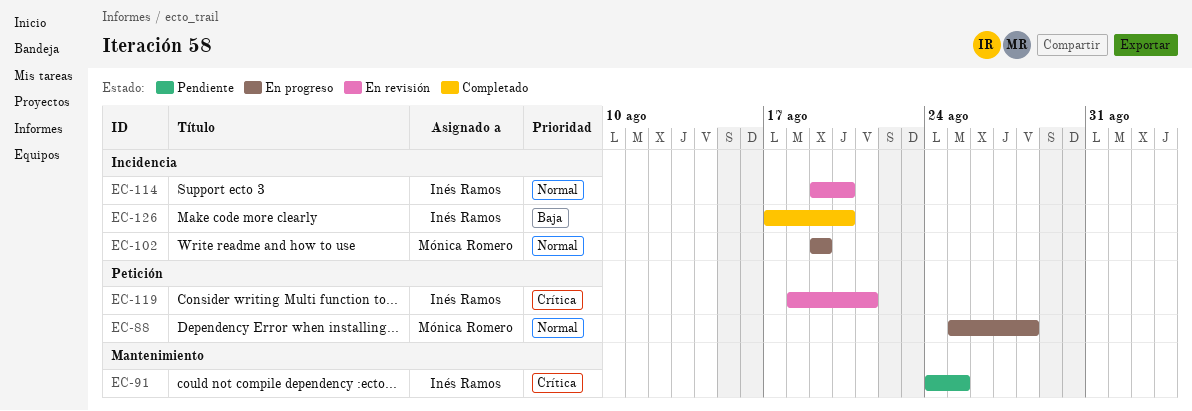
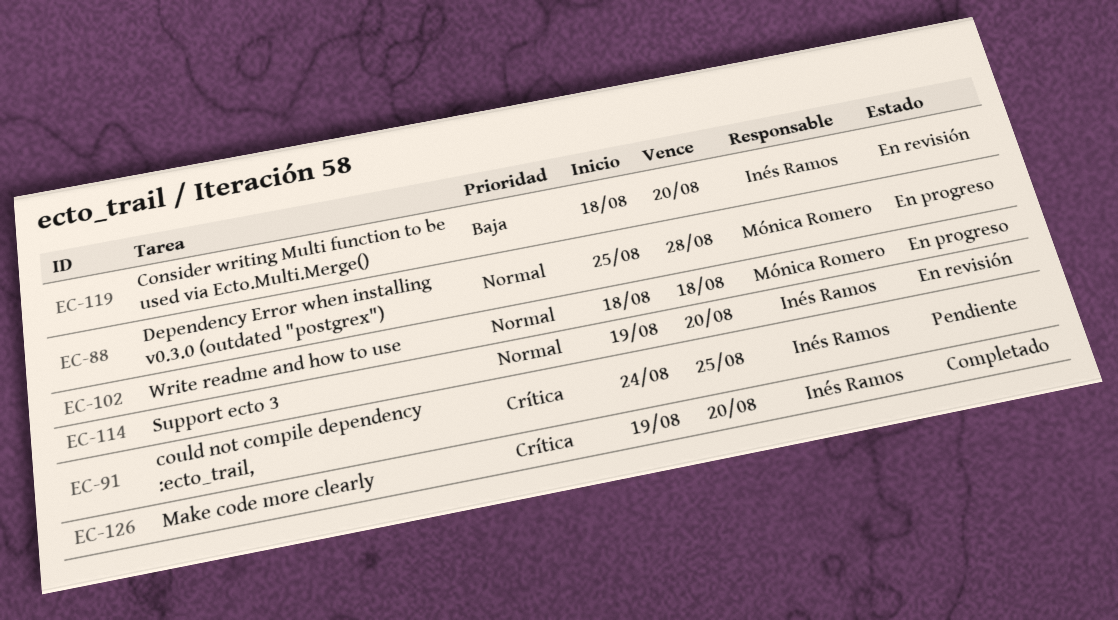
EC-102, start: Aug 19 -> Aug 18
EC-102, due: Aug 19 -> Aug 18
EC-119, priority: Crítica -> Baja
EC-119, due: Aug 21 -> Aug 20
EC-126, priority: Baja -> Crítica
EC-126, start: Aug 17 -> Aug 19

